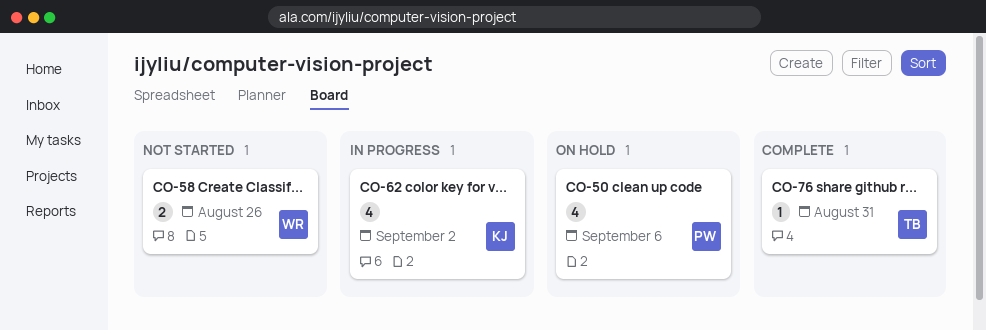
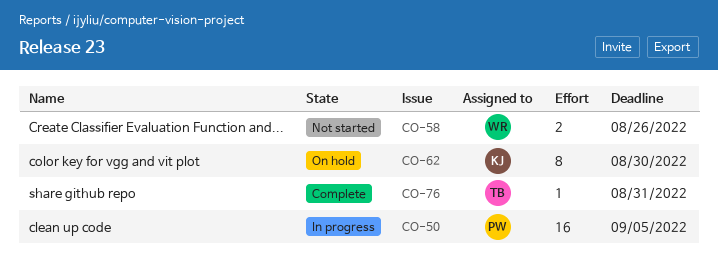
CO-50, status: On hold -> In progress
CO-50, estimate: 4 -> 16
CO-50, due: Sep 6 -> Sep 5
CO-62, status: In progress -> On hold
CO-62, estimate: 4 -> 8
CO-62, due: Sep 2 -> Aug 30

